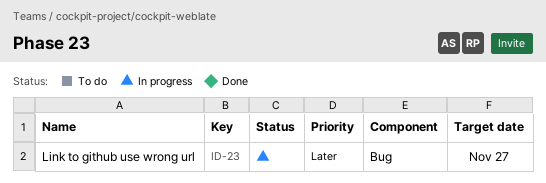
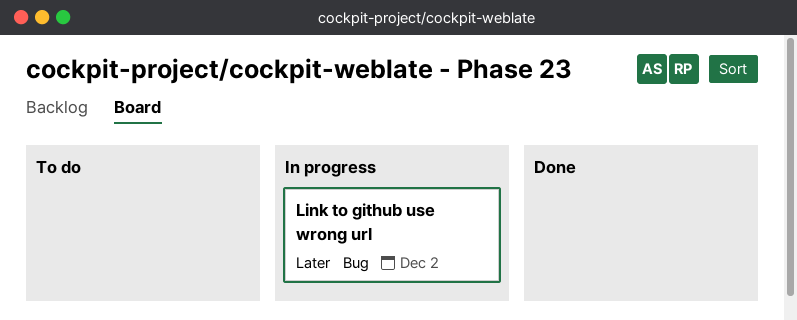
Link to github use wrong url, due: Nov 27 -> Dec 2

